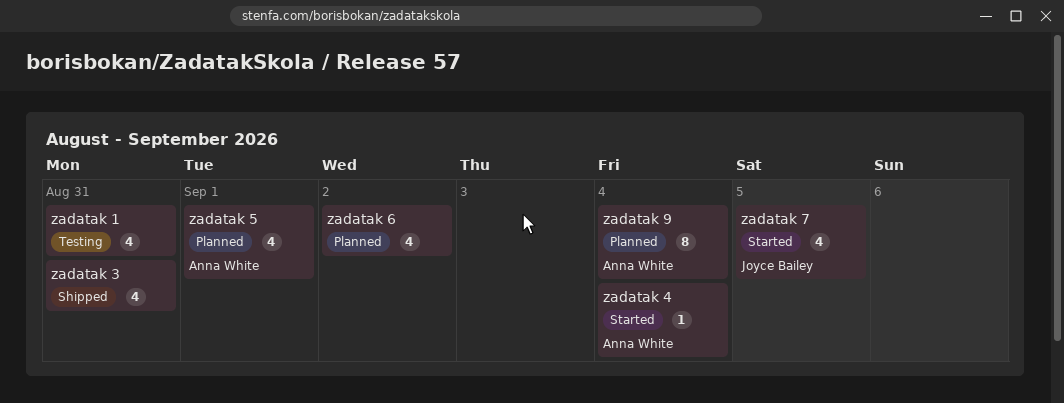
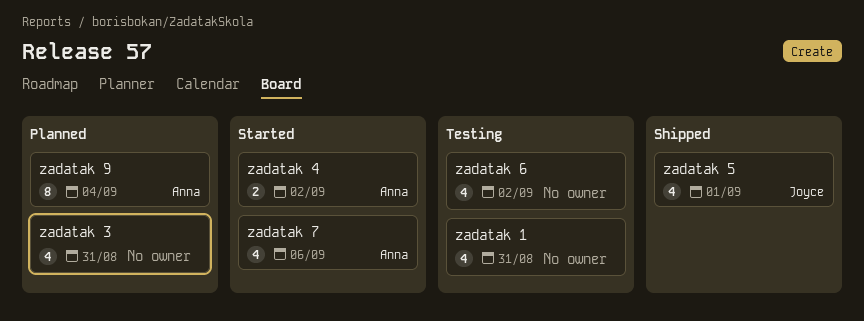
zadatak 3, status: Shipped -> Planned
zadatak 4, estimate: 1 -> 2
zadatak 4, due: Sep 4 -> Sep 2
zadatak 5, status: Planned -> Shipped
zadatak 5, owner: Anna White -> Joyce Bailey
zadatak 6, status: Planned -> Testing
zadatak 7, owner: Joyce Bailey -> Anna White
zadatak 7, due: Sep 5 -> Sep 6

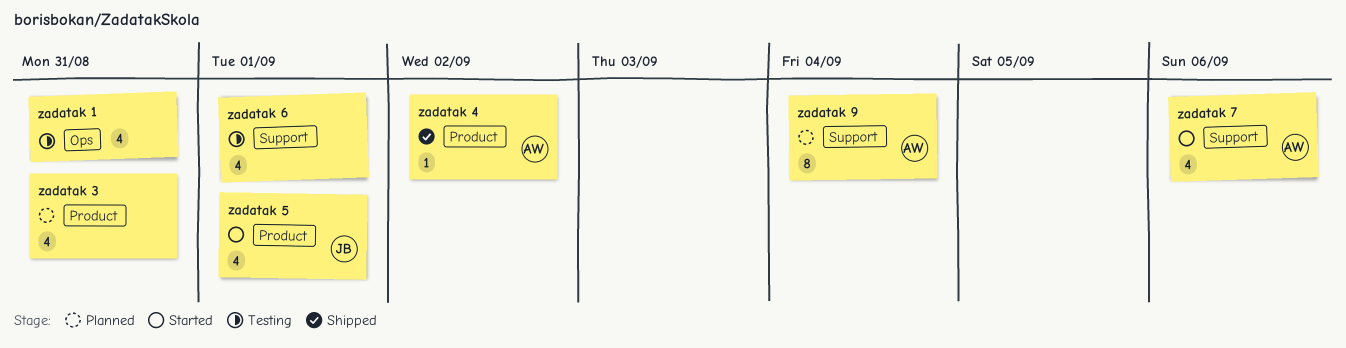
zadatak 4, status: Started -> Shipped
zadatak 4, estimate: 2 -> 1
zadatak 5, status: Shipped -> Started
zadatak 6, due: Sep 2 -> Sep 1

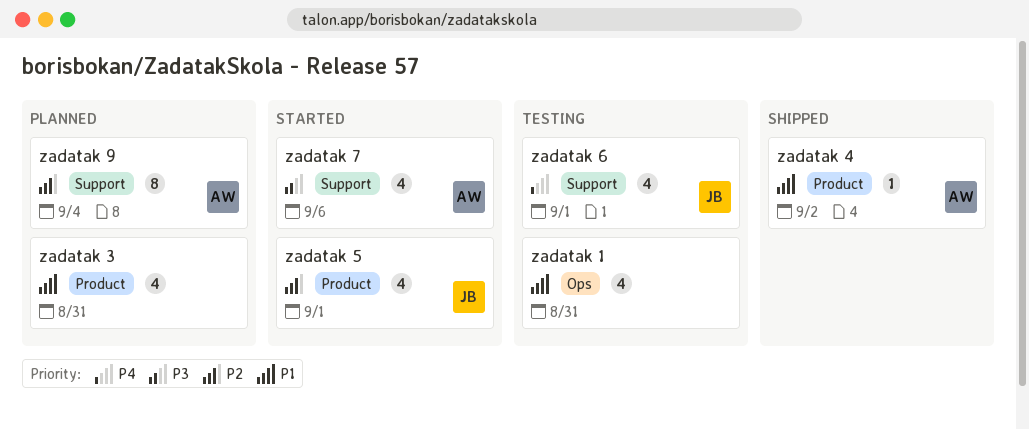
zadatak 6, owner: none -> JB

